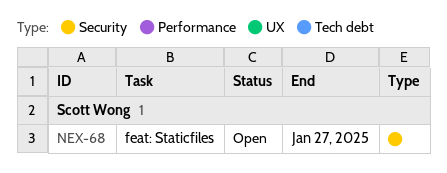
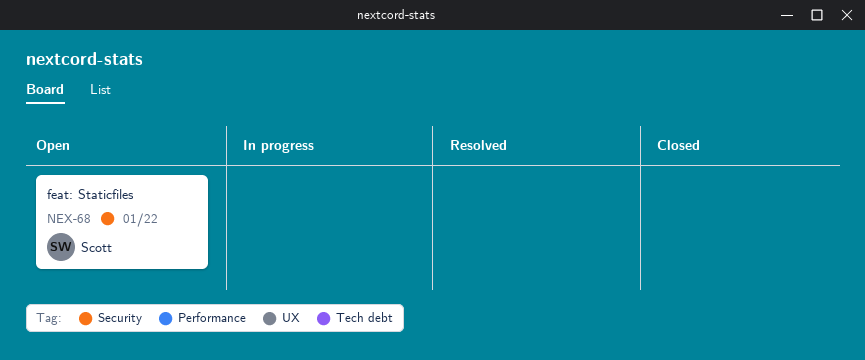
NEX-68, due: Jan 27 -> Jan 22

